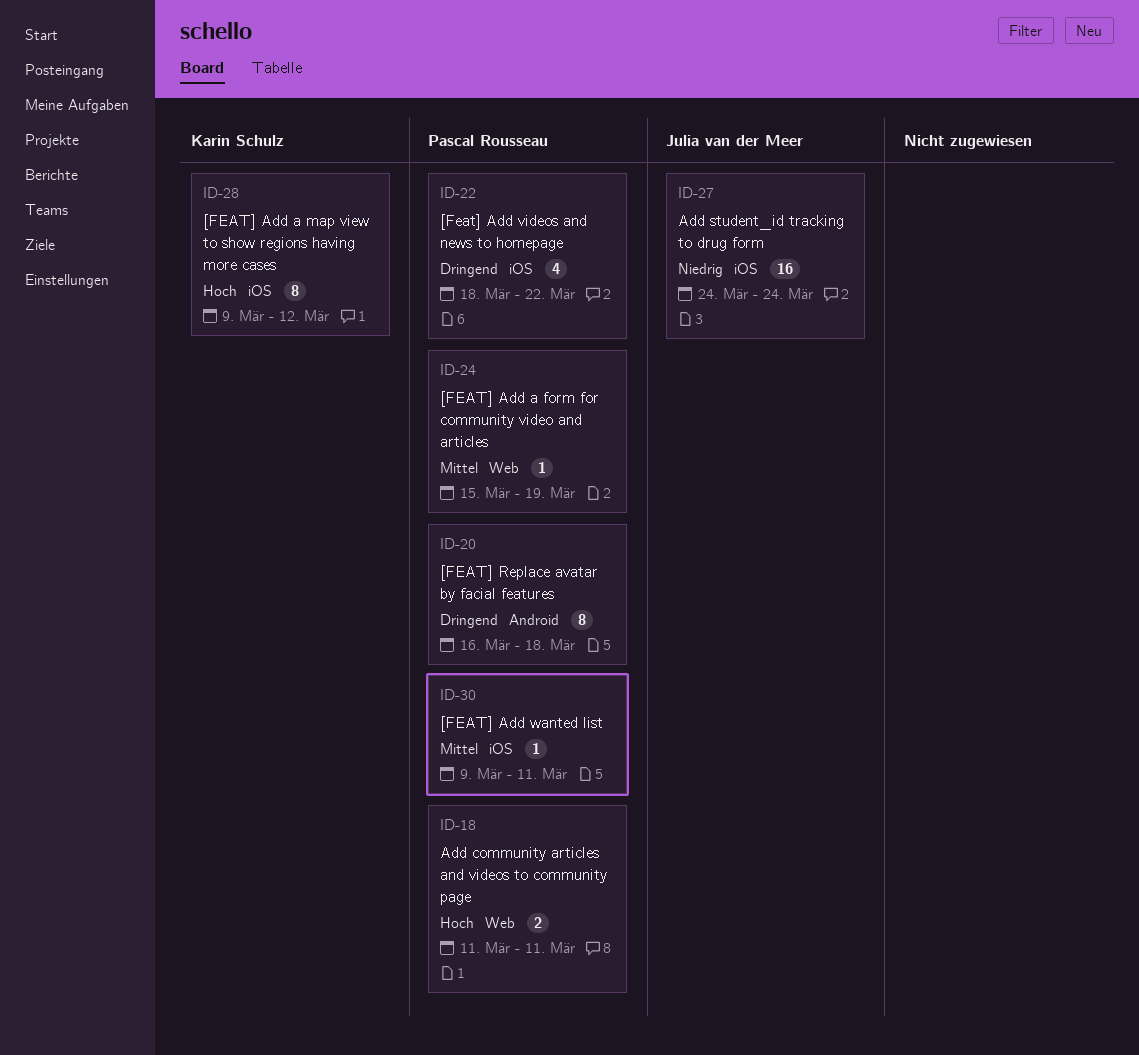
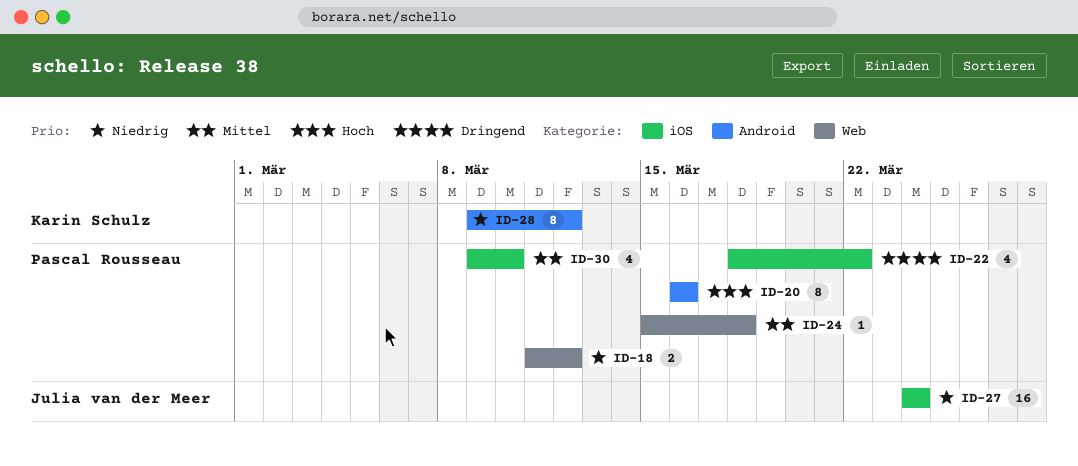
ID-18, priority: Hoch -> Niedrig
ID-18, due: Mar 11 -> Mar 12
ID-20, priority: Dringend -> Hoch
ID-20, due: Mar 18 -> Mar 16
ID-24, due: Mar 19 -> Mar 18
ID-28, priority: Hoch -> Niedrig
ID-28, label: iOS -> Android
ID-30, estimate: 1 -> 4
ID-30, due: Mar 11 -> Mar 10

